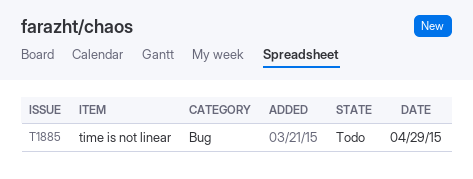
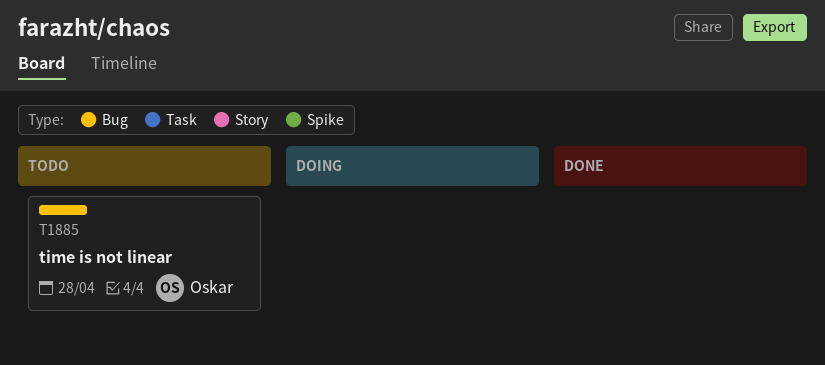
T1885, day: Apr 29 -> Apr 28

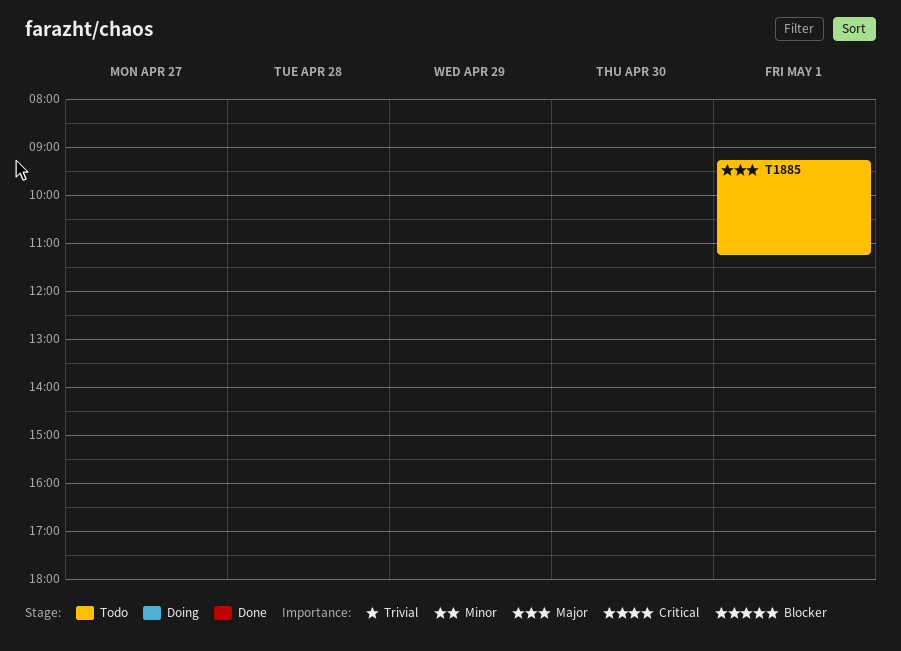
T1885, day: Apr 28 -> May 1

